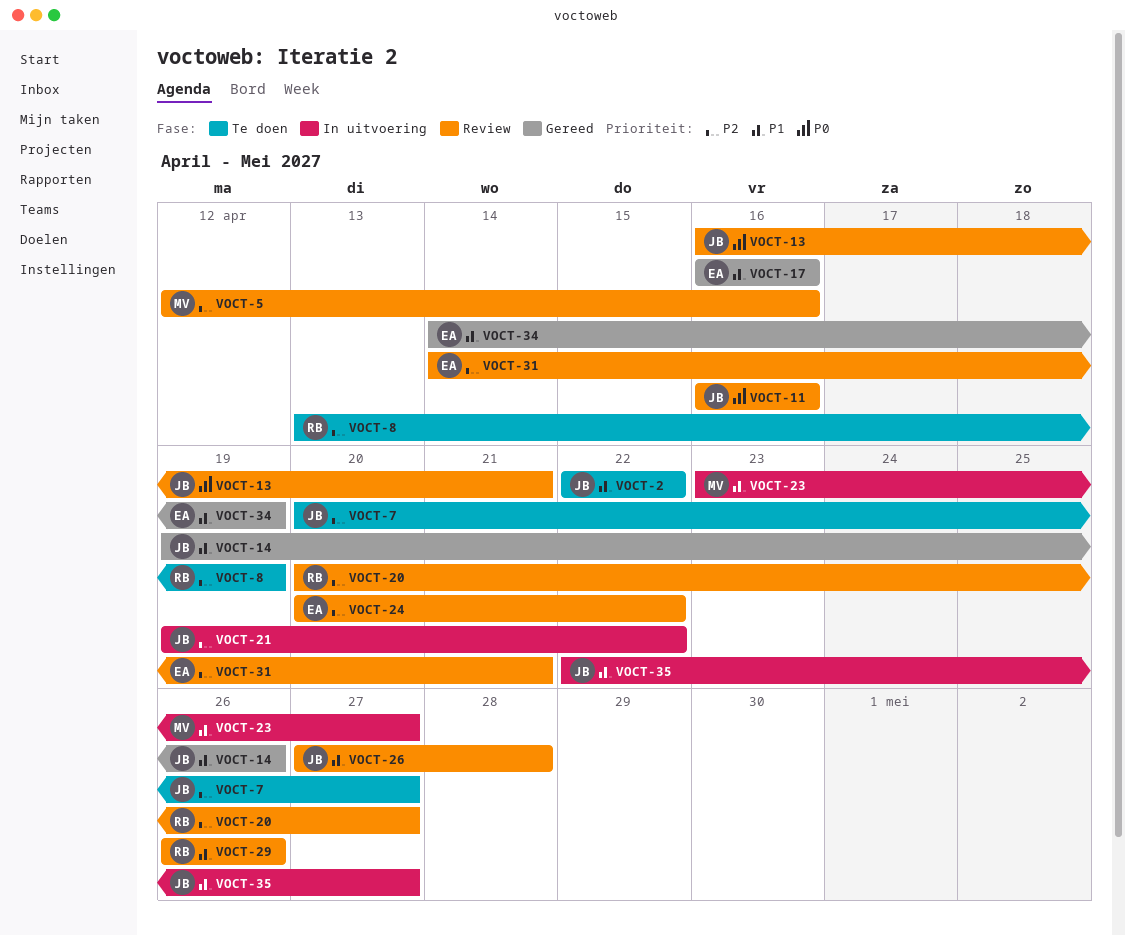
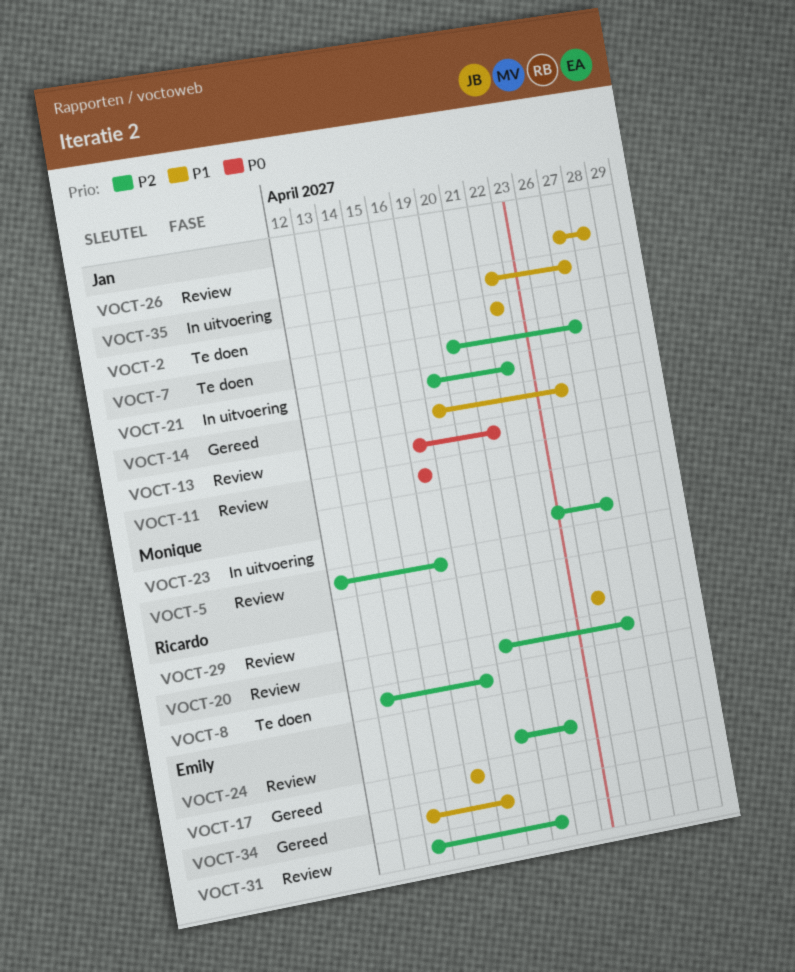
VOCT-23, priority: P1 -> P2

